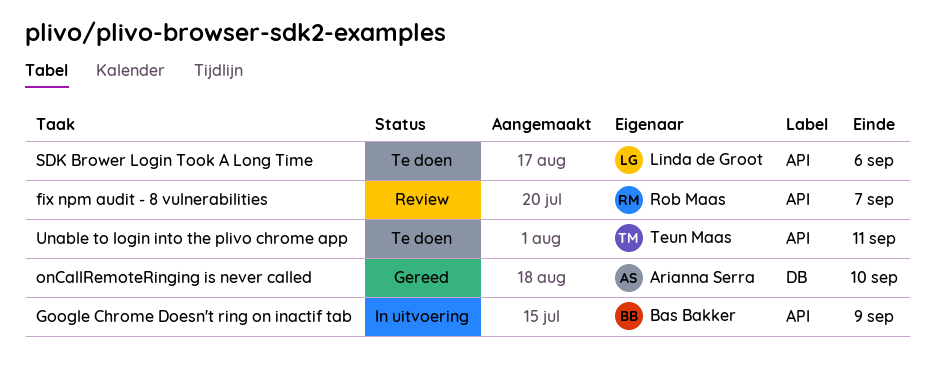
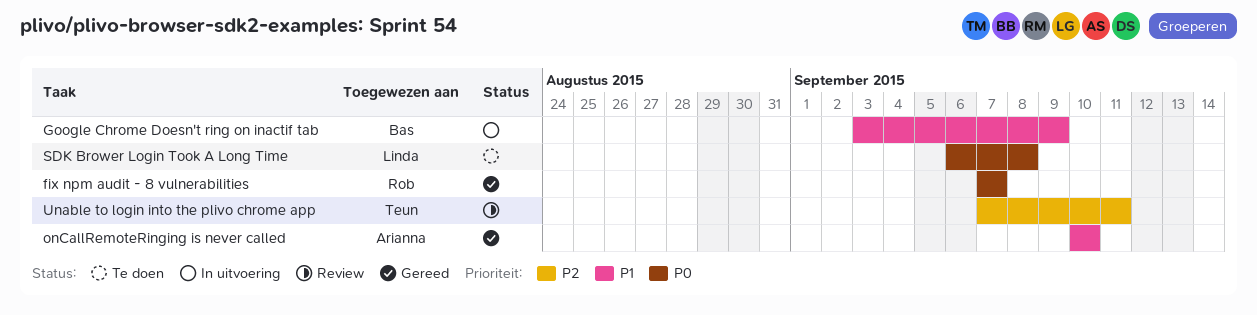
fix npm audit - 8 vulnerabilities, status: Review -> Gereed
SDK Brower Login Took A Long Time, due: Sep 6 -> Sep 8
Unable to login into the plivo chrome app, status: Te doen -> Review

